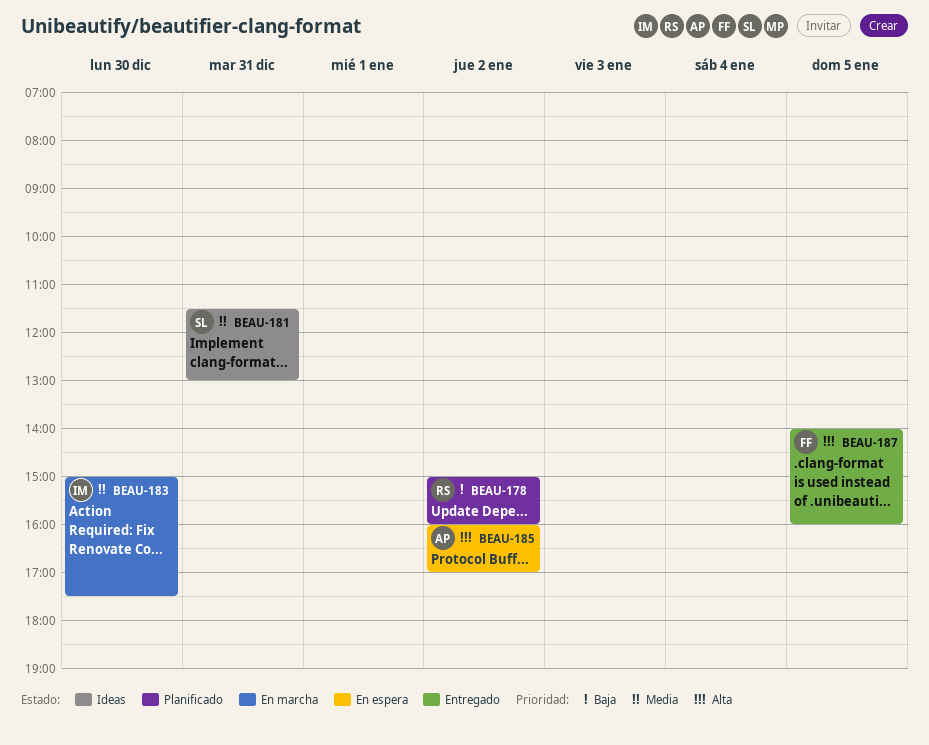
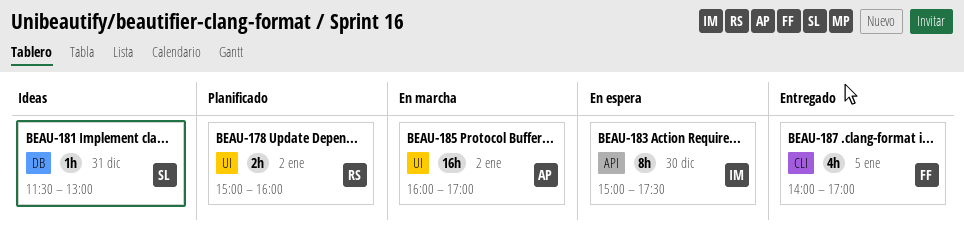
BEAU-183, status: En marcha -> En espera
BEAU-185, status: En espera -> En marcha
BEAU-187, ends: 16:00 -> 17:00

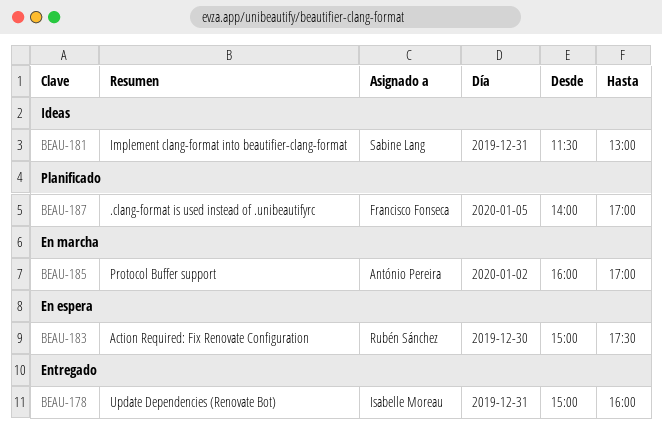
BEAU-178, status: Planificado -> Entregado
BEAU-178, owner: Rubén Sánchez -> Isabelle Moreau
BEAU-178, day: Jan 2 -> Dec 31
BEAU-183, owner: Isabelle Moreau -> Rubén Sánchez
BEAU-187, status: Entregado -> Planificado

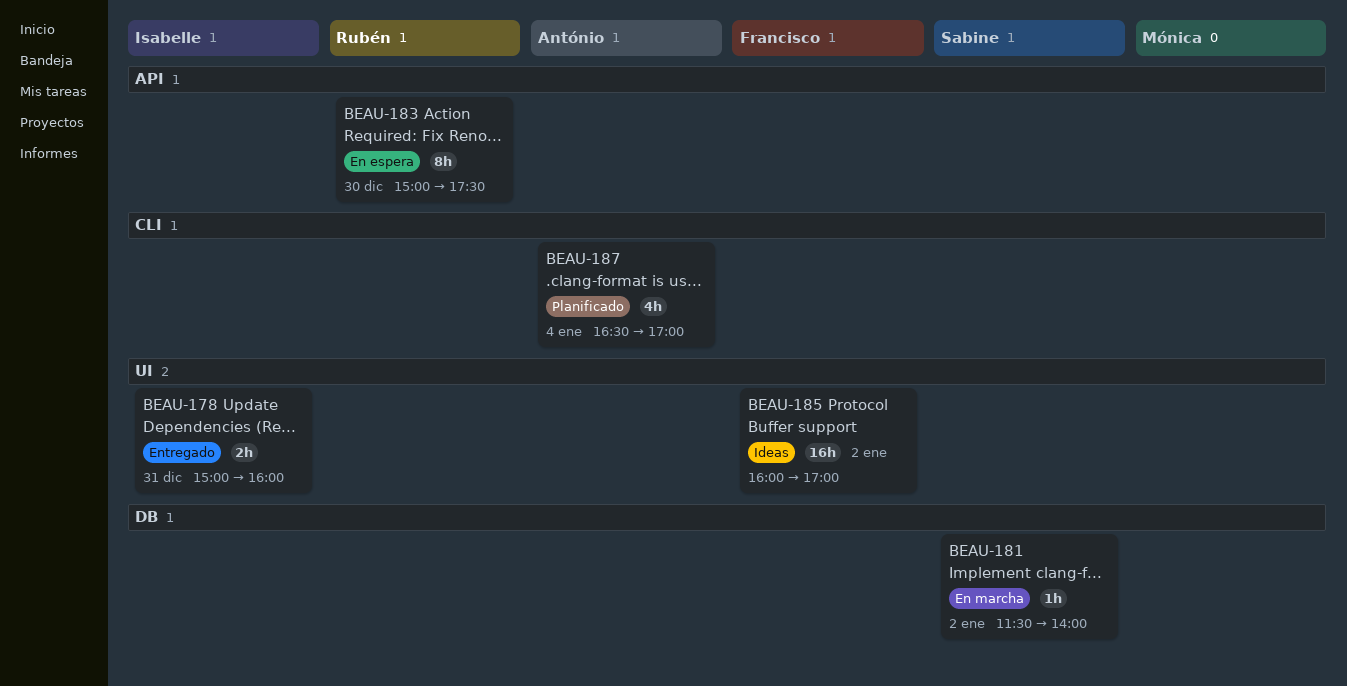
BEAU-181, status: Ideas -> En marcha
BEAU-181, day: Dec 31 -> Jan 2
BEAU-181, ends: 13:00 -> 14:00
BEAU-185, status: En marcha -> Ideas
BEAU-185, owner: António Pereira -> Francisco Fonseca
BEAU-187, owner: Francisco Fonseca -> António Pereira
BEAU-187, day: Jan 5 -> Jan 4
BEAU-187, begins: 14:00 -> 16:30

